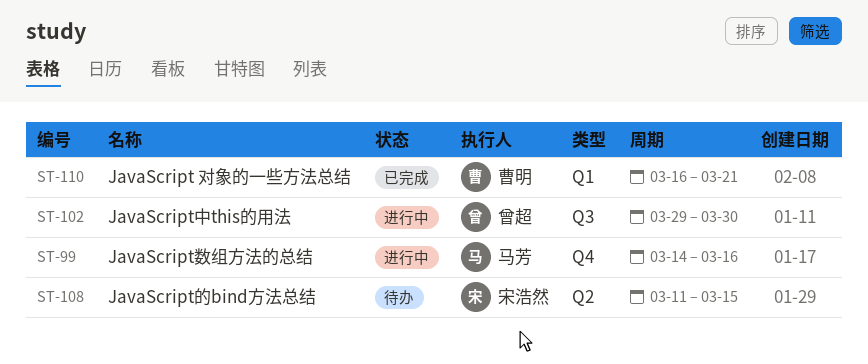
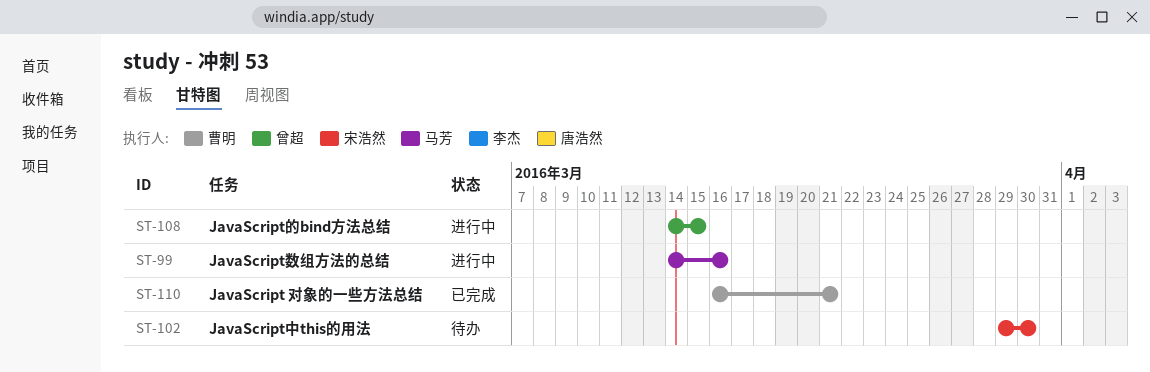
ST-102, status: 进行中 -> 待办
ST-102, owner: 曾超 -> 宋浩然
ST-108, status: 待办 -> 进行中
ST-108, owner: 宋浩然 -> 曾超
ST-108, start: Mar 11 -> Mar 14

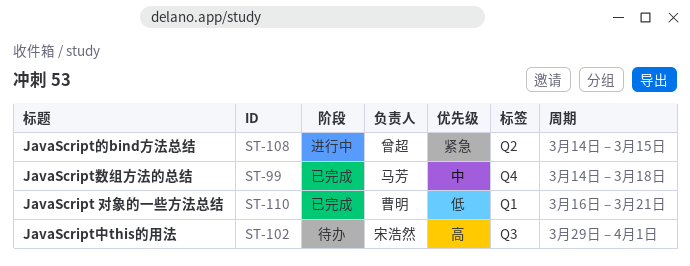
ST-99, status: 进行中 -> 已完成
ST-99, due: Mar 16 -> Mar 18
ST-102, due: Mar 30 -> Apr 1

